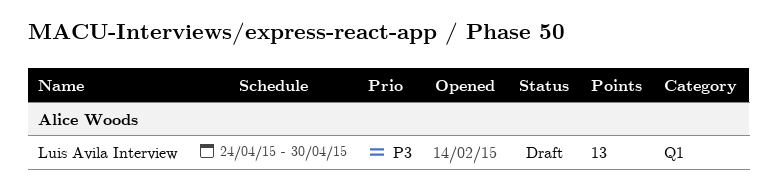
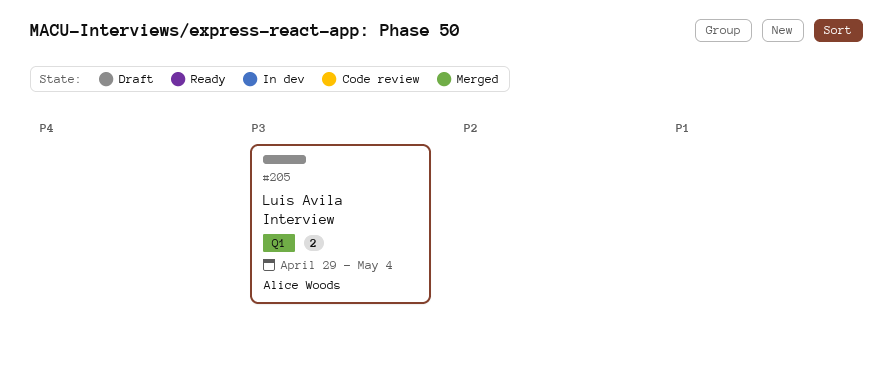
Luis Avila Interview, estimate: 13 -> 2
Luis Avila Interview, start: Apr 24 -> Apr 29
Luis Avila Interview, due: Apr 30 -> May 4

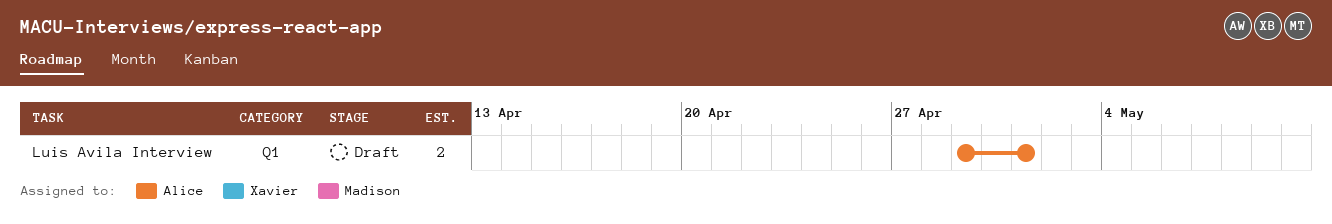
Luis Avila Interview, due: May 4 -> May 1

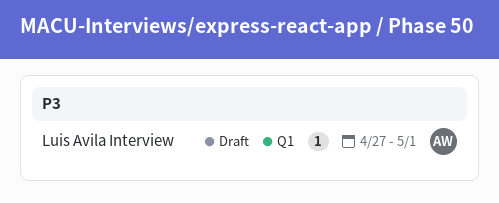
Luis Avila Interview, estimate: 2 -> 1
Luis Avila Interview, start: Apr 29 -> Apr 27

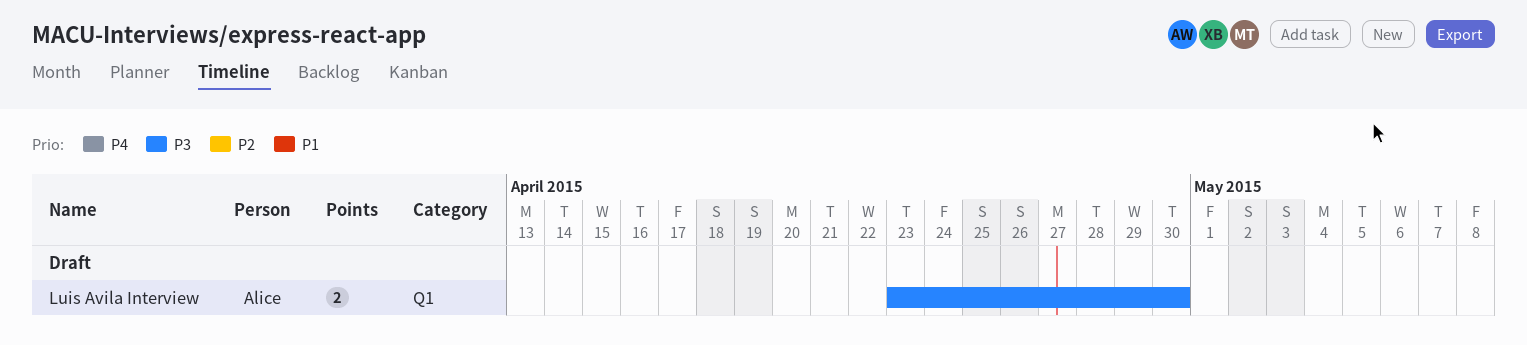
Luis Avila Interview, estimate: 1 -> 2
Luis Avila Interview, start: Apr 27 -> Apr 23
Luis Avila Interview, due: May 1 -> Apr 30

